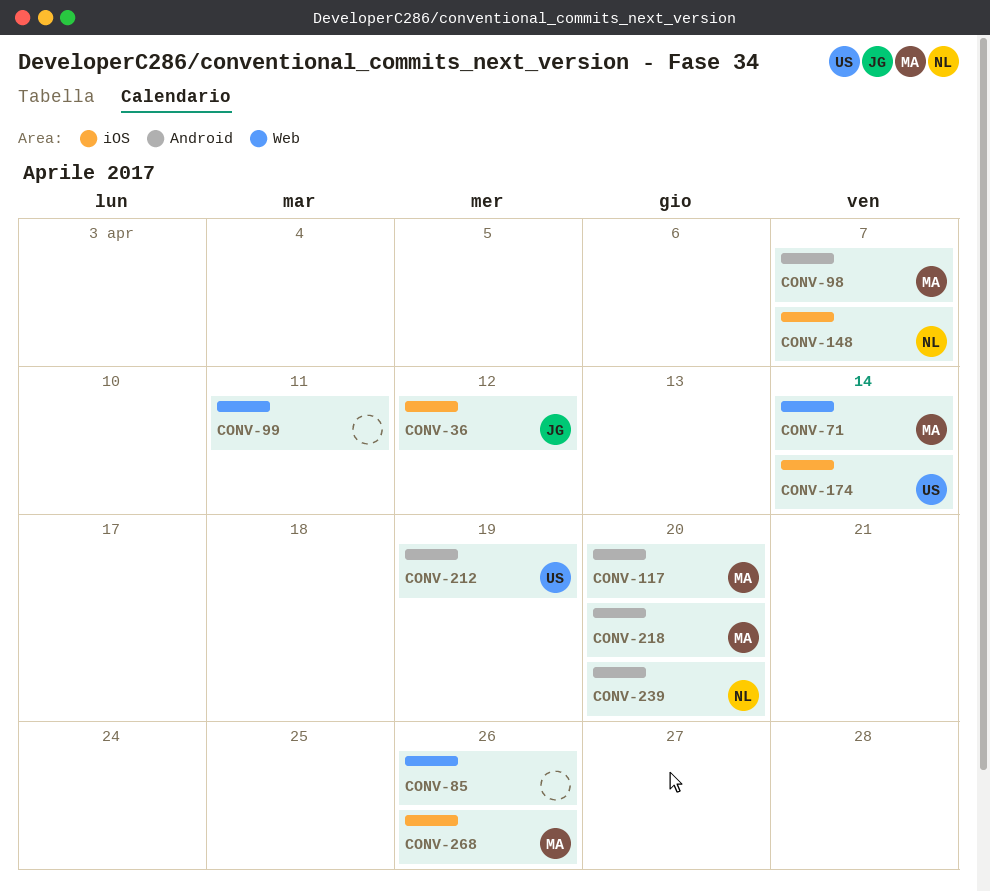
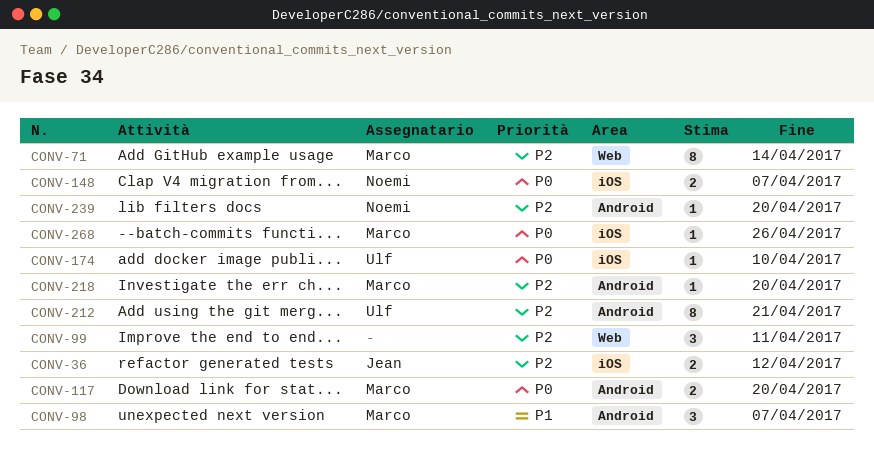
CONV-85: present -> none
CONV-174, due: Apr 14 -> Apr 10
CONV-212, due: Apr 19 -> Apr 21

